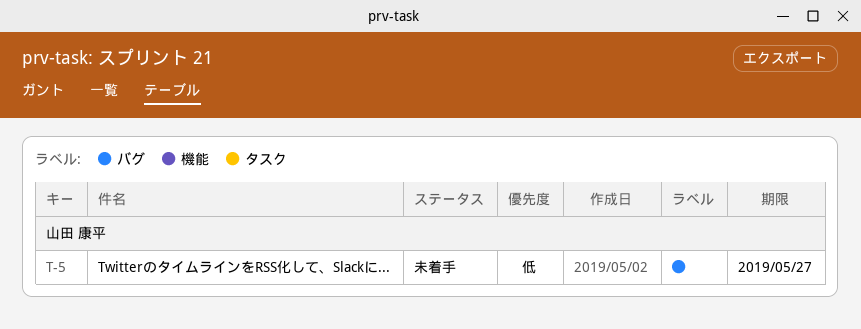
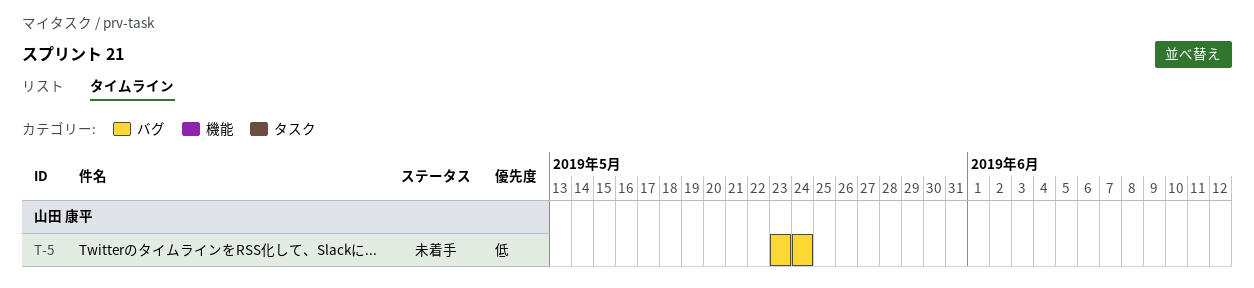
T-5, due: May 27 -> May 24

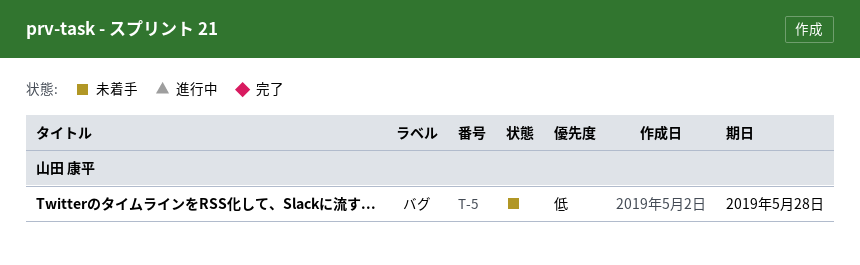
T-5, due: May 24 -> May 28

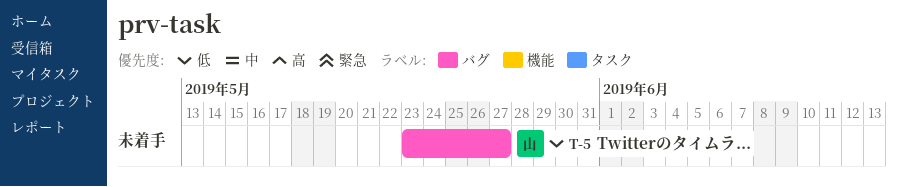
T-5, due: May 28 -> May 27

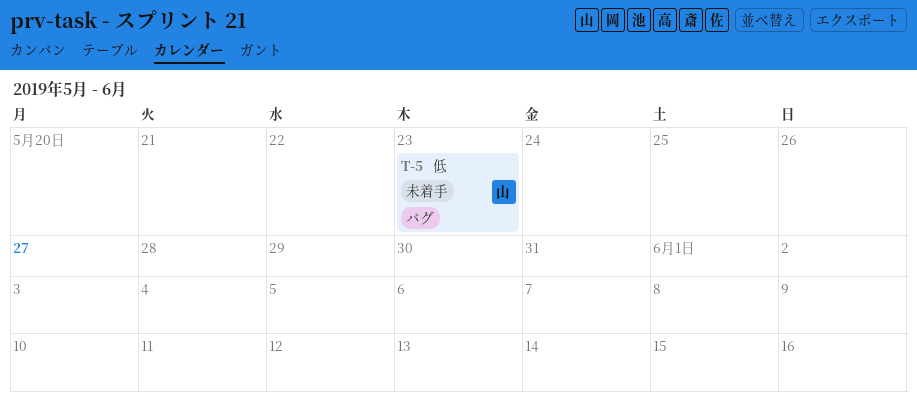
T-5, due: May 27 -> May 23

